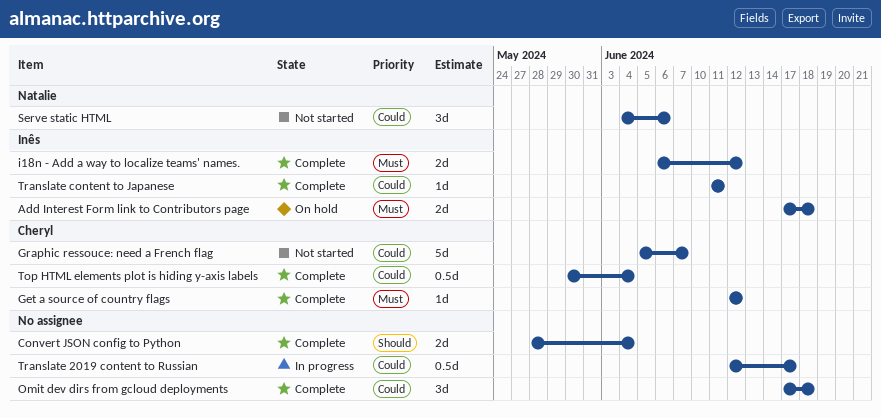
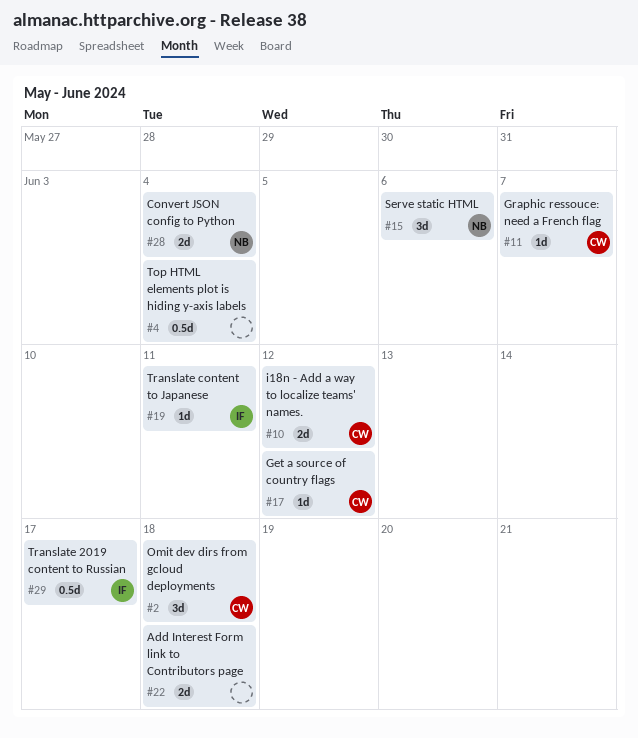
Add Interest Form link to Contributors page, owner: Inês -> none
Convert JSON config to Python, owner: none -> Natalie
Graphic ressouce: need a French flag, estimate: 5d -> 1d
i18n - Add a way to localize teams' names., owner: Inês -> Cheryl
Omit dev dirs from gcloud deployments, owner: none -> Cheryl
Top HTML elements plot is hiding y-axis labels, owner: Cheryl -> none
Translate 2019 content to Russian, owner: none -> Inês

